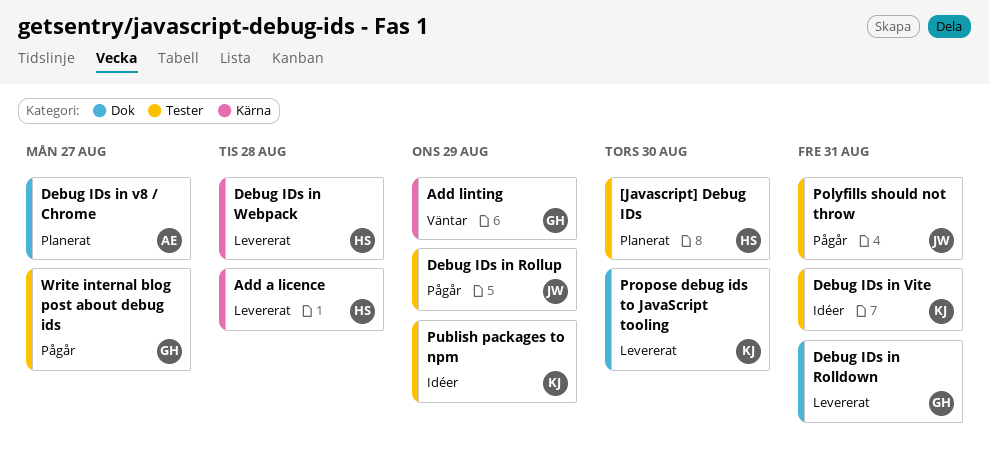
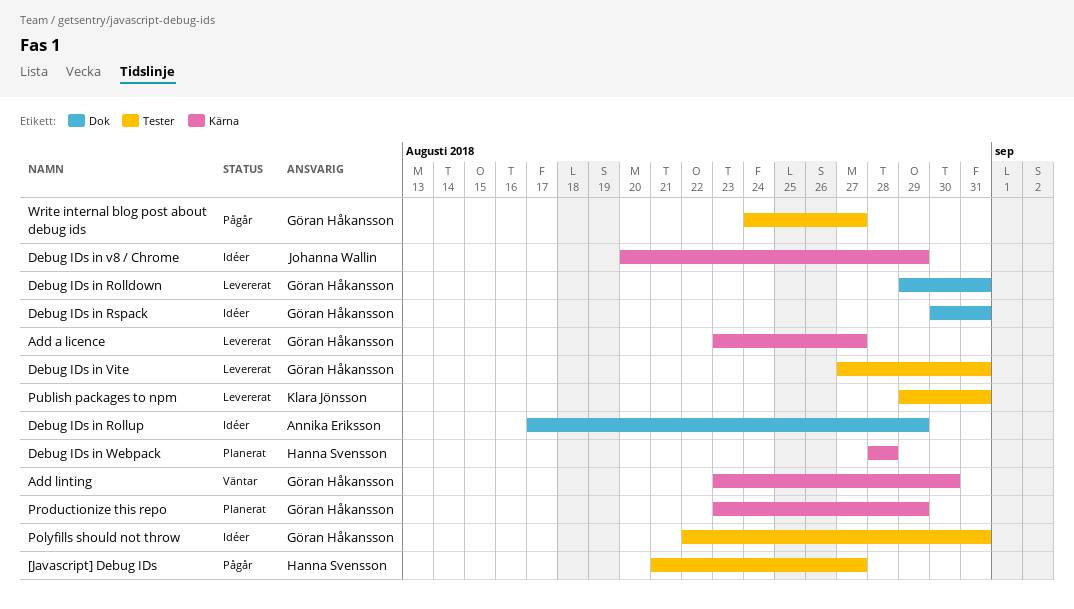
[Javascript] Debug IDs, status: Planerat -> Pågår
[Javascript] Debug IDs, due: Aug 30 -> Aug 27
Add a licence, owner: Hanna Svensson -> Göran Håkansson
Add a licence, due: Aug 28 -> Aug 27
Add linting, due: Aug 29 -> Aug 30
Debug IDs in Rollup, status: Pågår -> Idéer
Debug IDs in Rollup, owner: Johanna Wallin -> Annika Eriksson
Debug IDs in Rollup, label: Tester -> Dok
Debug IDs in Rspack: none -> present
Debug IDs in v8 / Chrome, status: Planerat -> Idéer
Debug IDs in v8 / Chrome, owner: Annika Eriksson -> Johanna Wallin
Debug IDs in v8 / Chrome, label: Dok -> Kärna
Debug IDs in v8 / Chrome, due: Aug 27 -> Aug 29
Debug IDs in Vite, status: Idéer -> Levererat
Debug IDs in Vite, owner: Klara Jönsson -> Göran Håkansson
Debug IDs in Webpack, status: Levererat -> Planerat
Polyfills should not throw, status: Pågår -> Idéer
Polyfills should not throw, owner: Johanna Wallin -> Göran Håkansson
Productionize this repo: none -> present
Propose debug ids to JavaScript tooling: present -> none
Publish packages to npm, status: Idéer -> Levererat
Publish packages to npm, due: Aug 29 -> Aug 31

